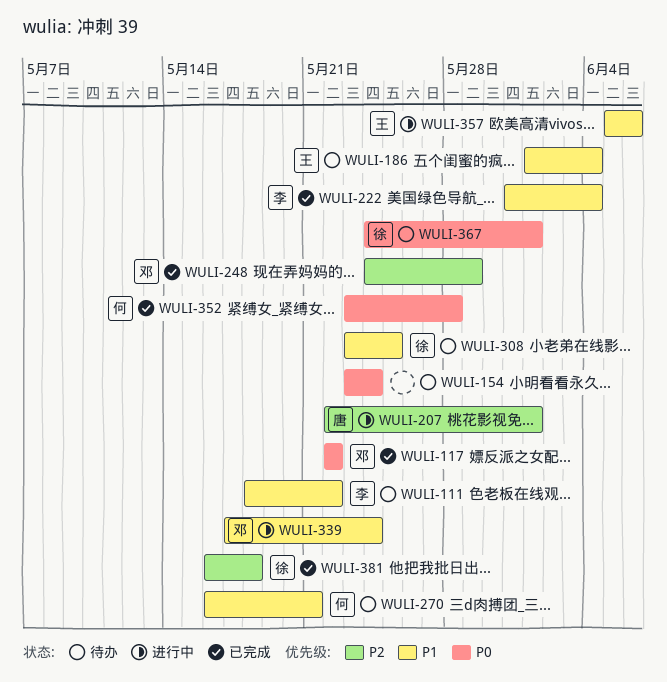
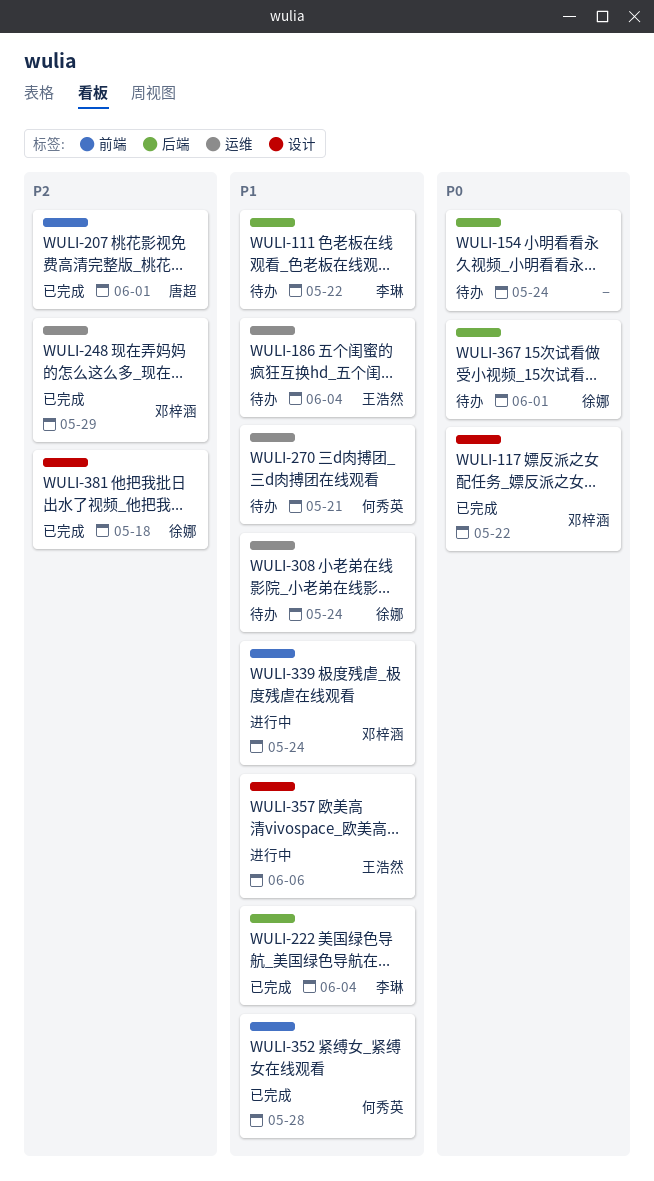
WULI-207, status: 进行中 -> 已完成
WULI-308, due: May 25 -> May 24
WULI-352, priority: P0 -> P1

